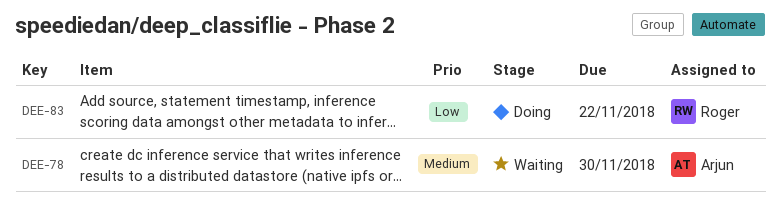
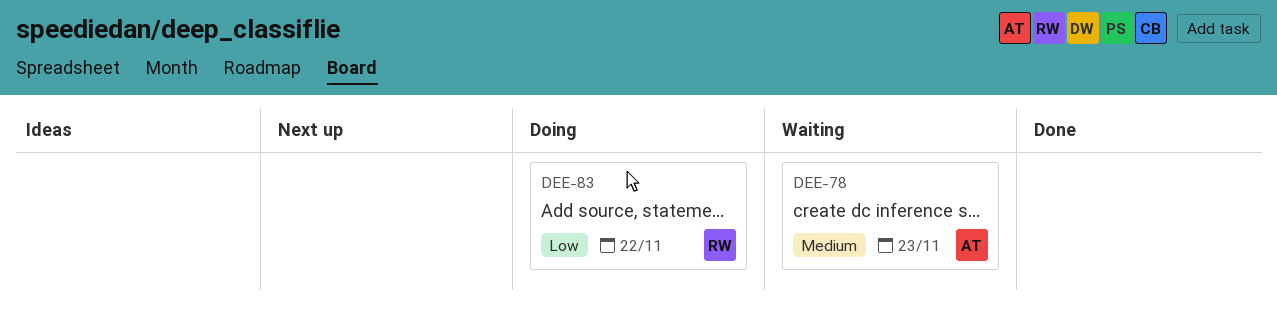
DEE-78, due: Nov 30 -> Nov 23

